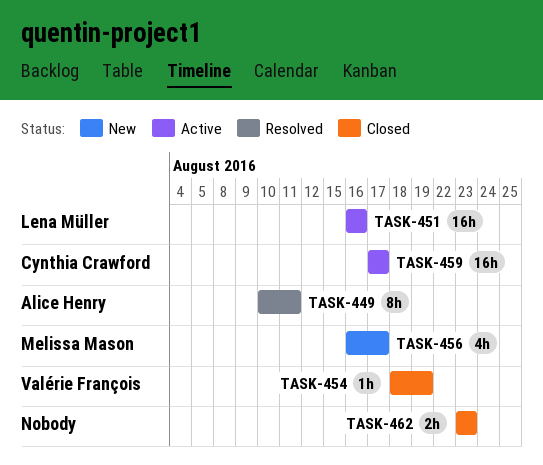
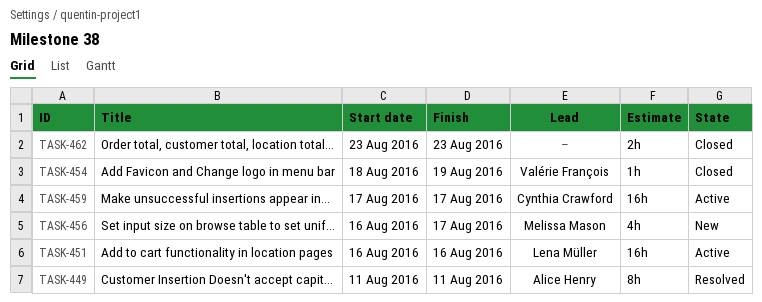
TASK-449, start: Aug 10 -> Aug 11

